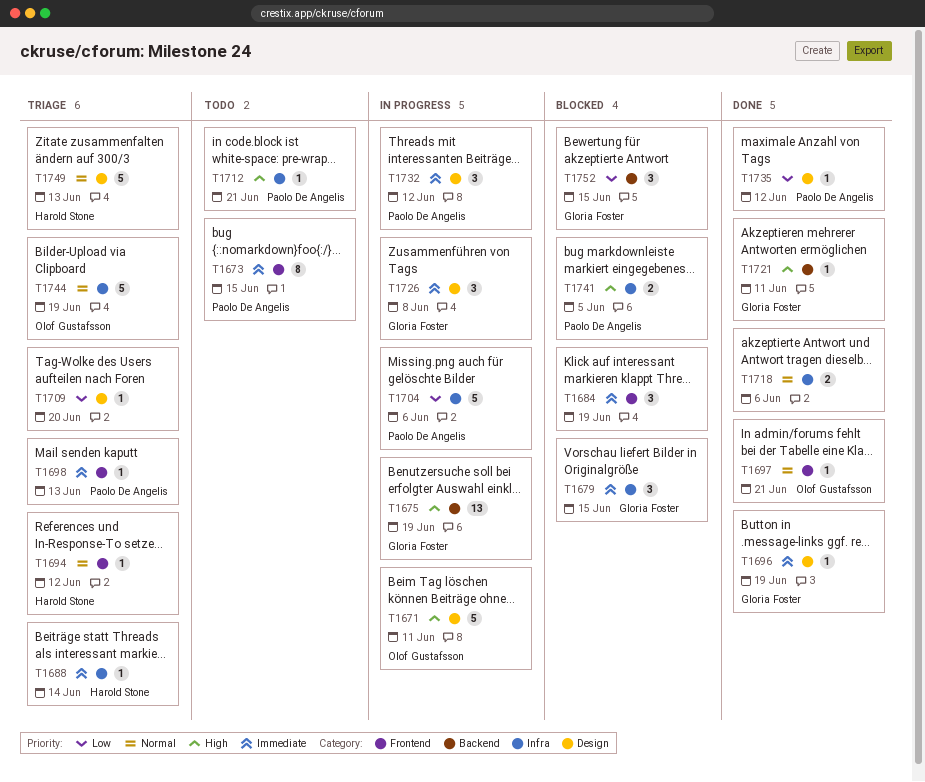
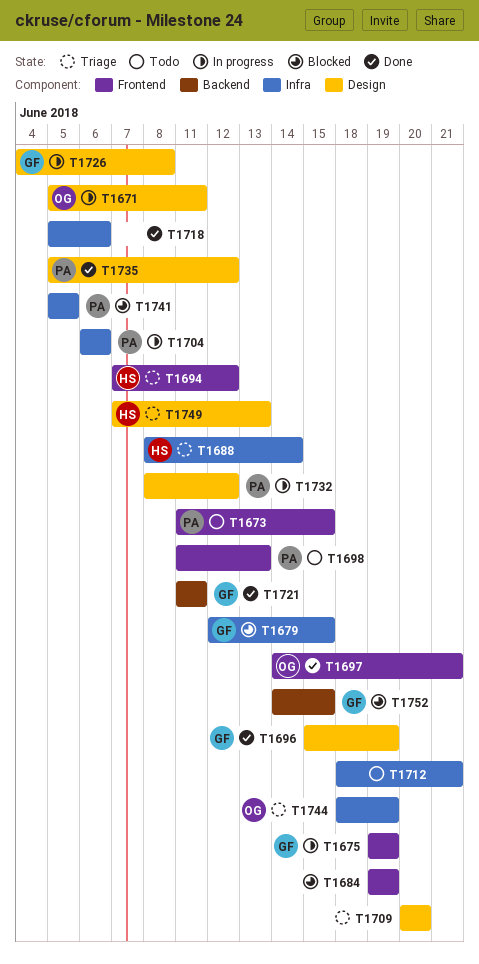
T1675, label: Backend -> Frontend
T1698, status: Triage -> Todo
T1712, owner: Paolo De Angelis -> none

